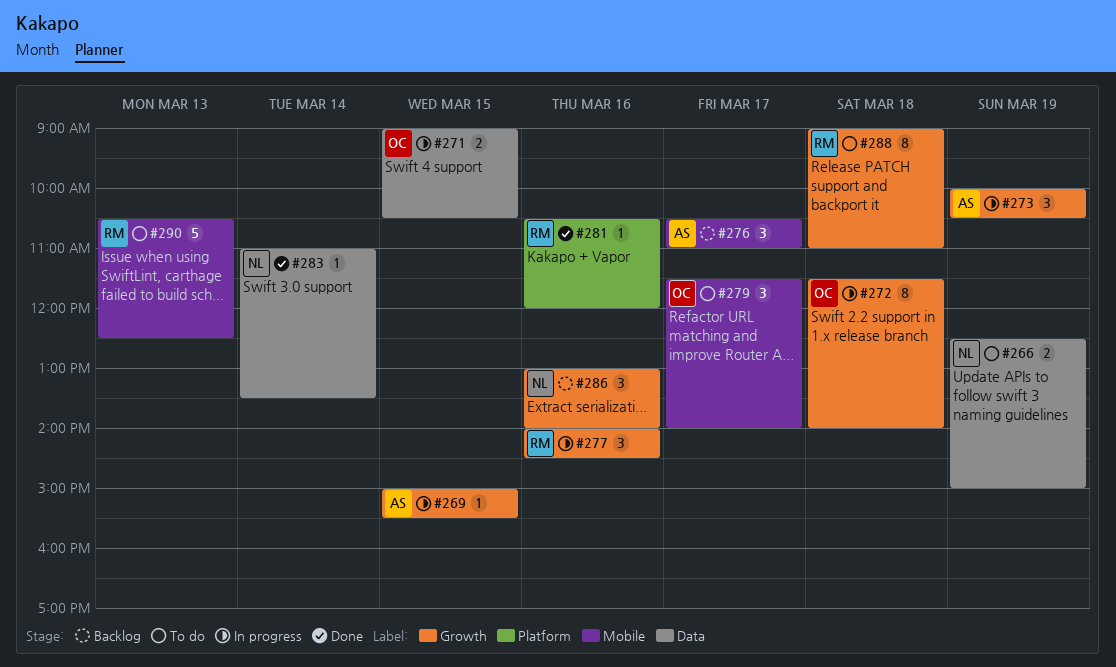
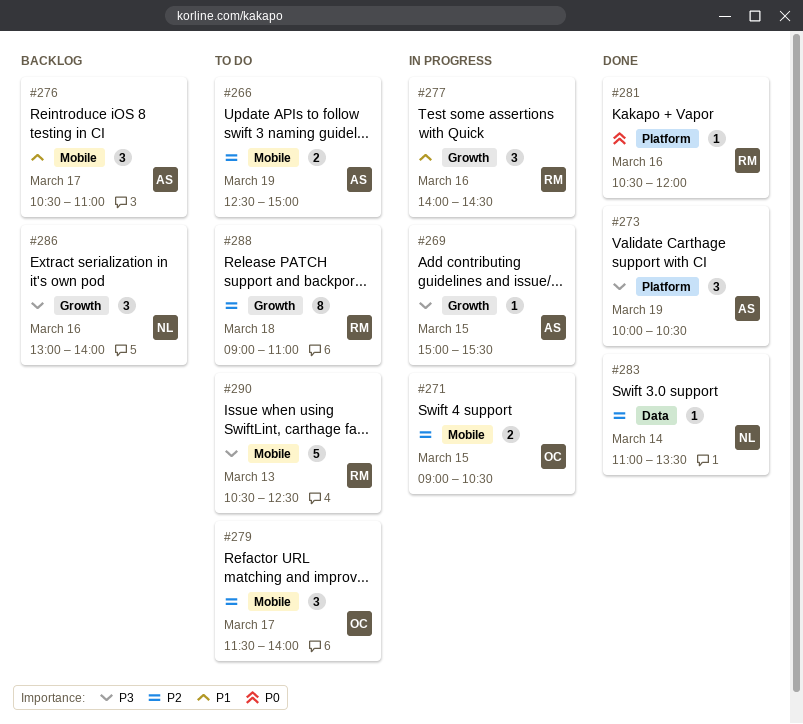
#266, owner: NL -> AS
#266, label: Data -> Mobile
#271, label: Data -> Mobile
#272: present -> none
#273, status: In progress -> Done
#273, label: Growth -> Platform

